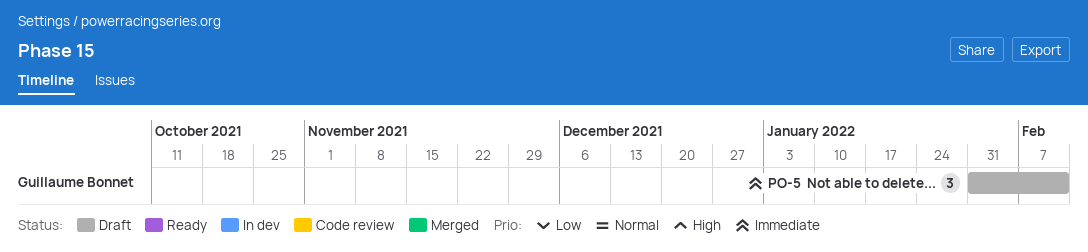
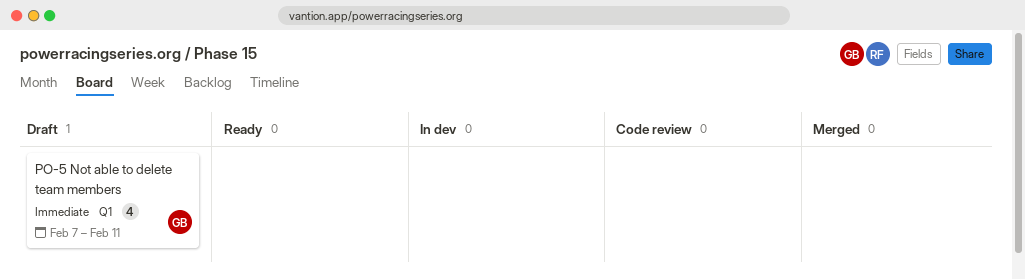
PO-5, estimate: 3 -> 4
PO-5, start: Jan 31 -> Feb 7

